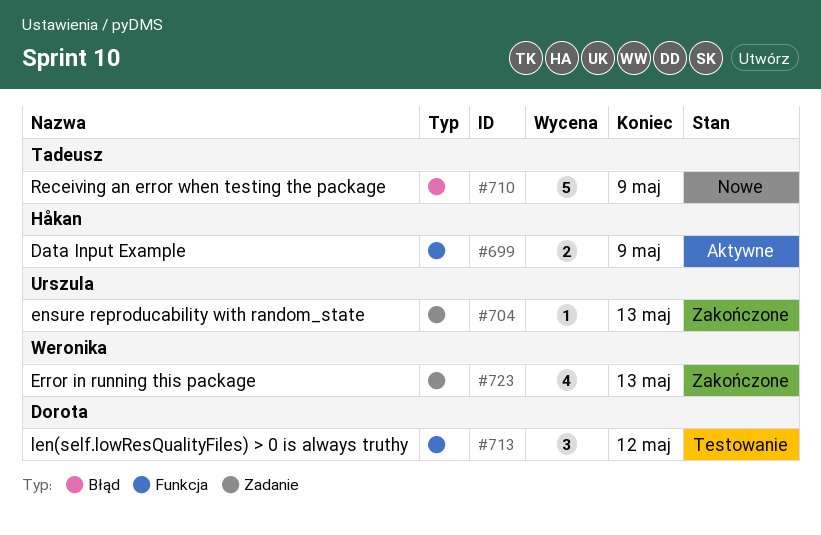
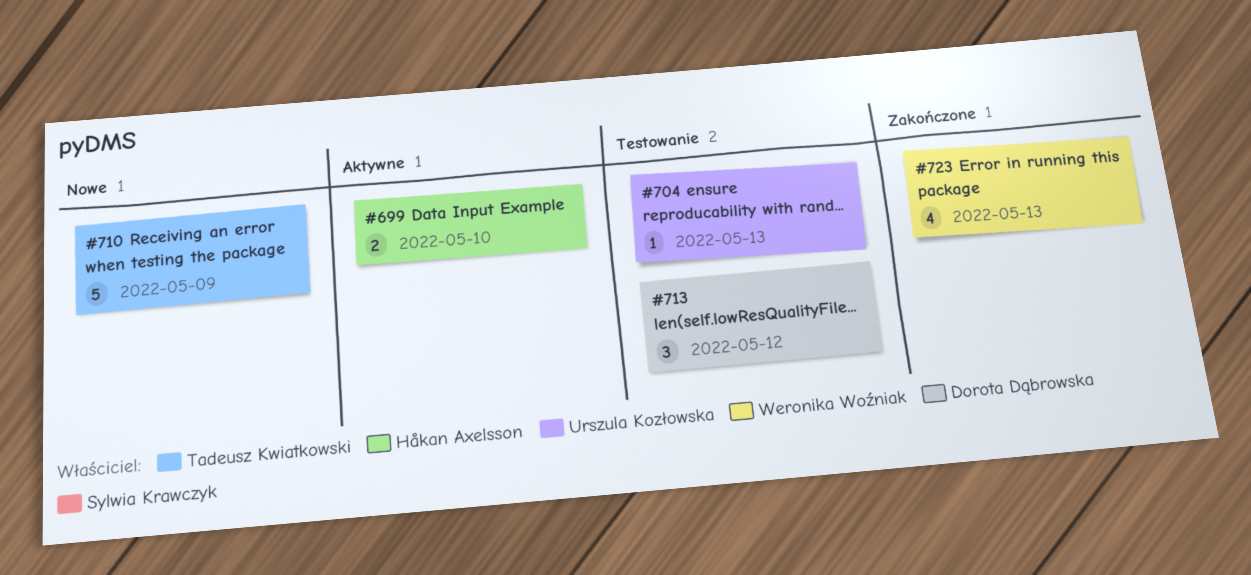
#699, due: May 9 -> May 10
#704, status: Zakończone -> Testowanie

